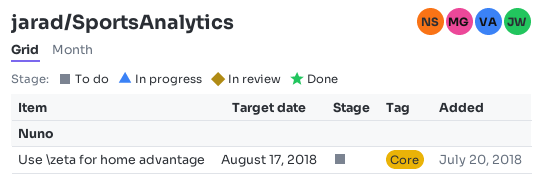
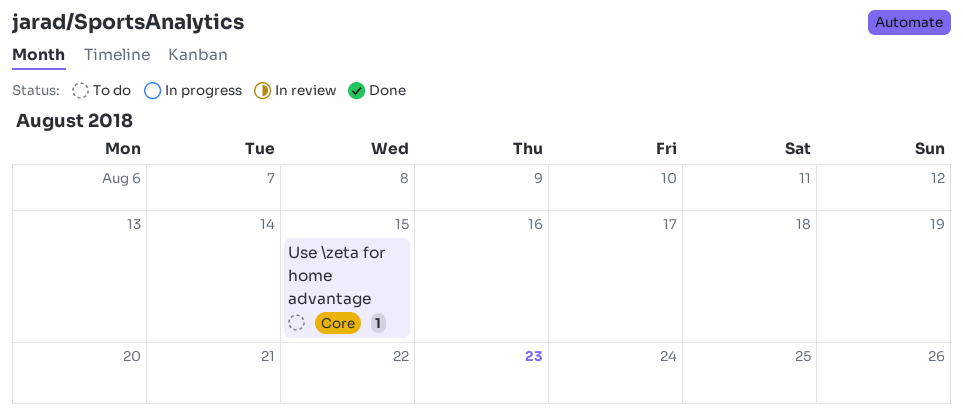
Use \zeta for home advantage, due: Aug 17 -> Aug 15

